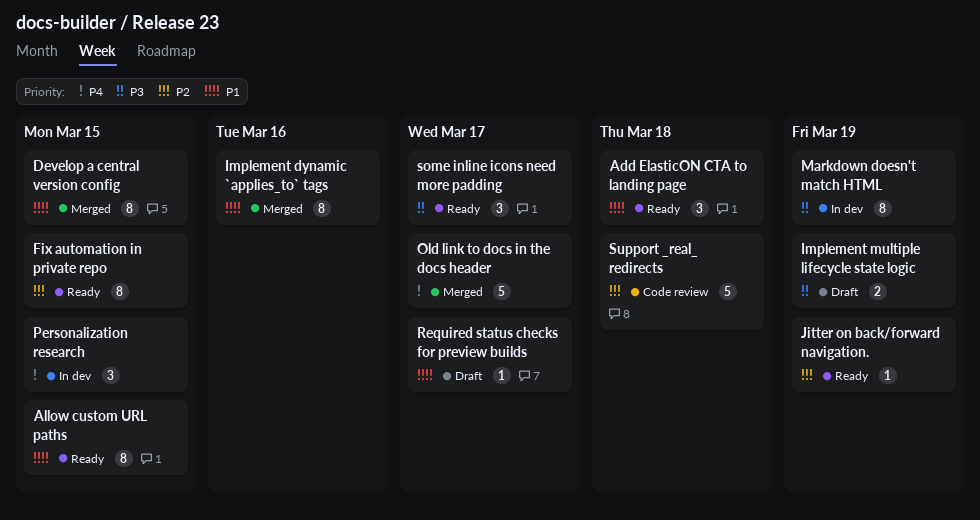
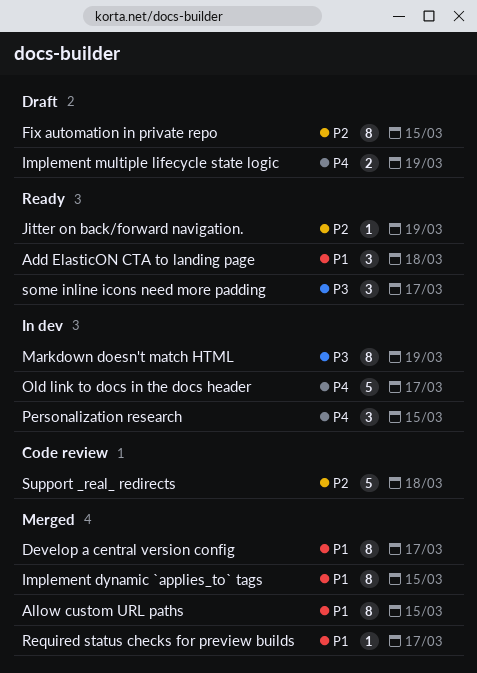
Allow custom URL paths, status: Ready -> Merged
Develop a central version config, due: Mar 15 -> Mar 17
Fix automation in private repo, status: Ready -> Draft
Implement dynamic `applies_to` tags, due: Mar 16 -> Mar 15
Implement multiple lifecycle state logic, priority: P3 -> P4
Old link to docs in the docs header, status: Merged -> In dev
Required status checks for preview builds, status: Draft -> Merged

